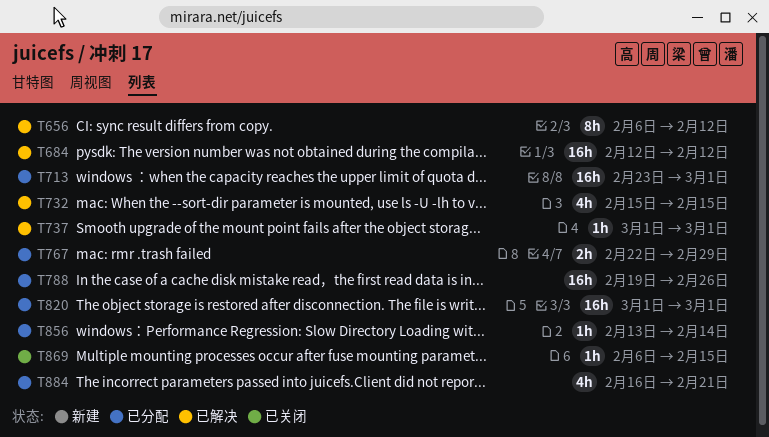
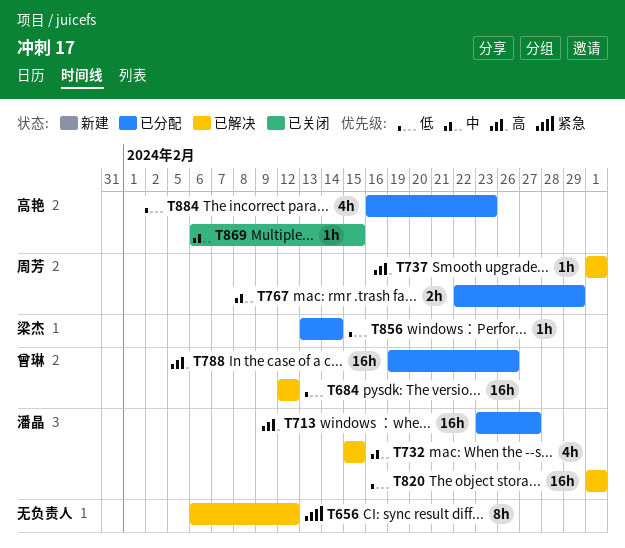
T713, due: Mar 1 -> Feb 27
T820, status: 已分配 -> 已解决
T884, due: Feb 21 -> Feb 23

